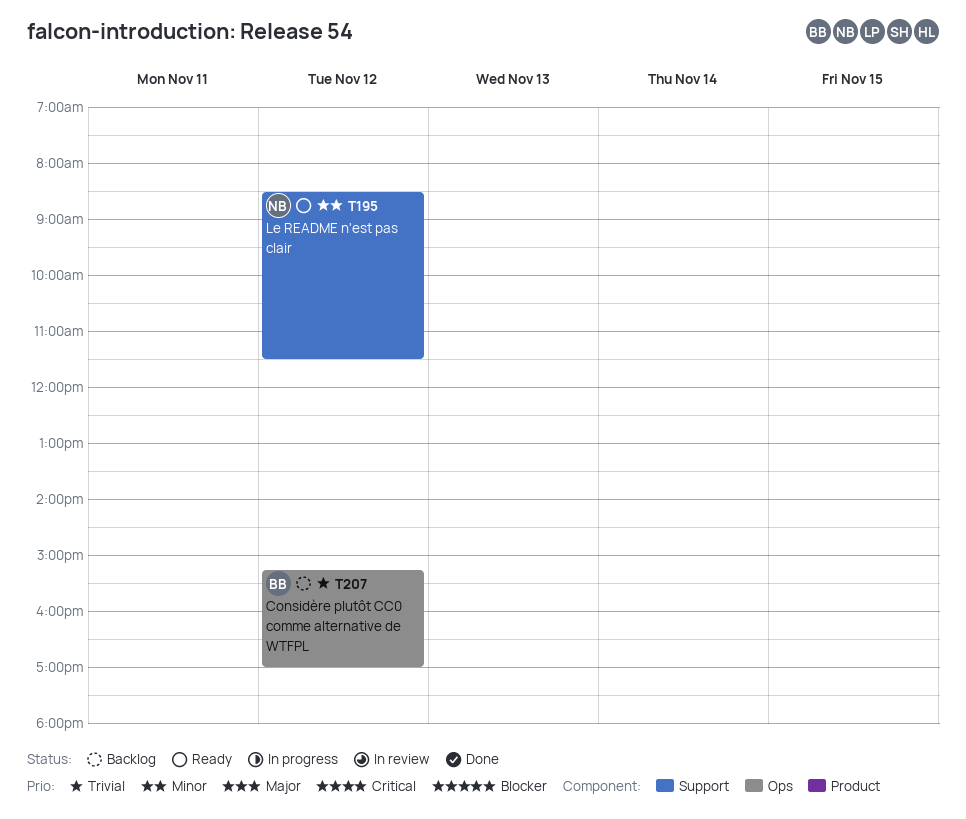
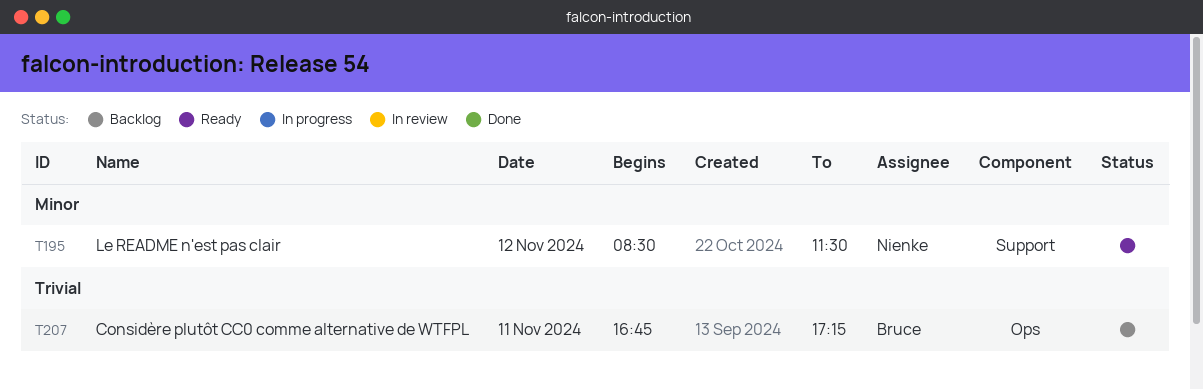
T207, day: Nov 12 -> Nov 11
T207, begins: 15:15 -> 16:45
T207, ends: 17:00 -> 17:15

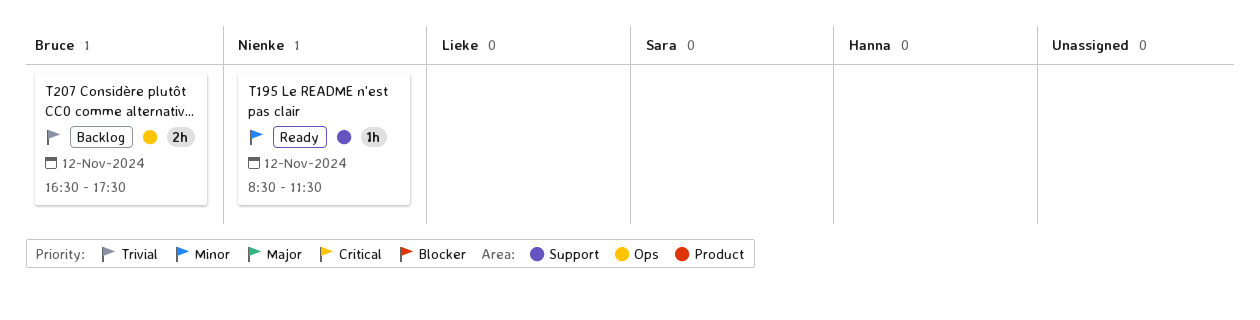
T207, day: Nov 11 -> Nov 12
T207, begins: 16:45 -> 16:30
T207, ends: 17:15 -> 17:30

